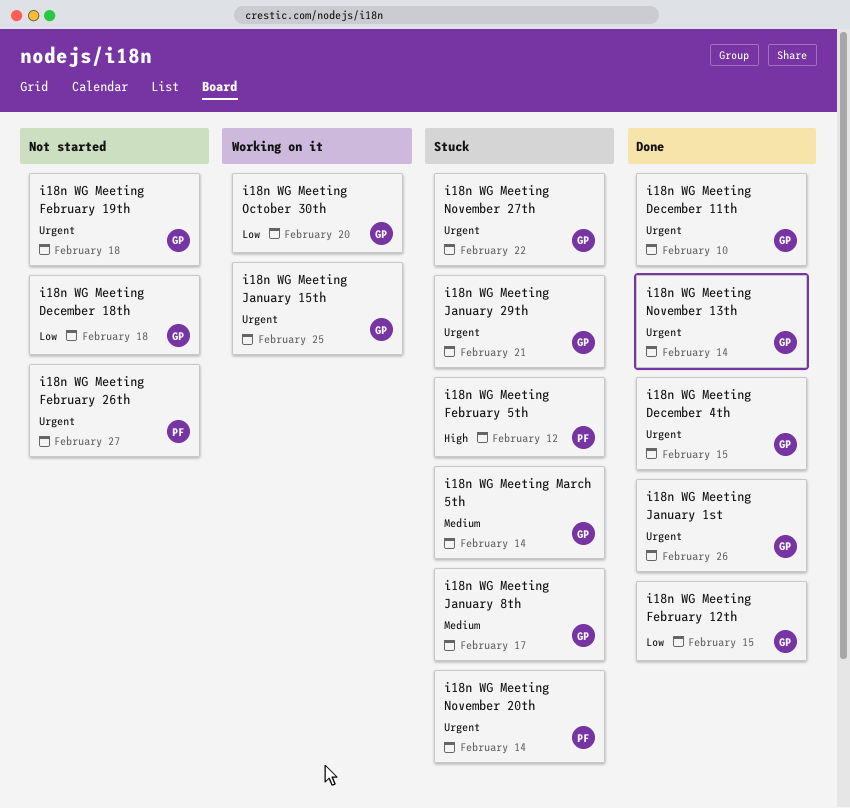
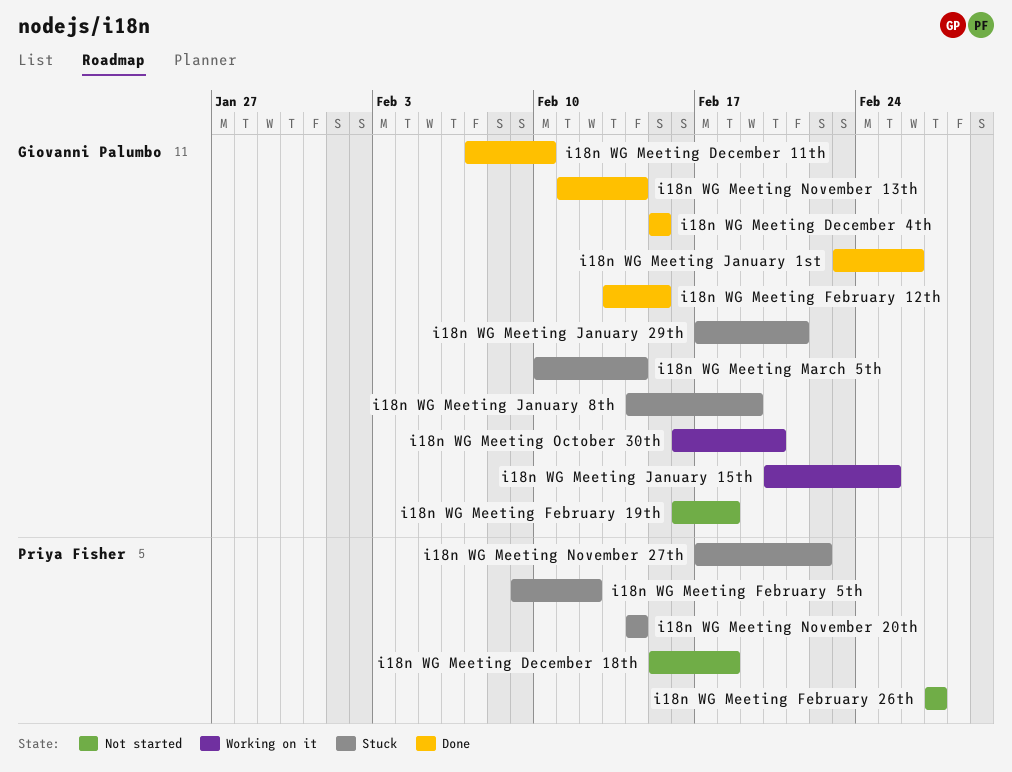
i18n WG Meeting December 18th, owner: Giovanni Palumbo -> Priya Fisher
i18n WG Meeting January 8th, due: Feb 17 -> Feb 19
i18n WG Meeting November 27th, owner: Giovanni Palumbo -> Priya Fisher

